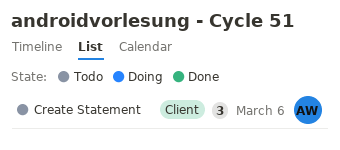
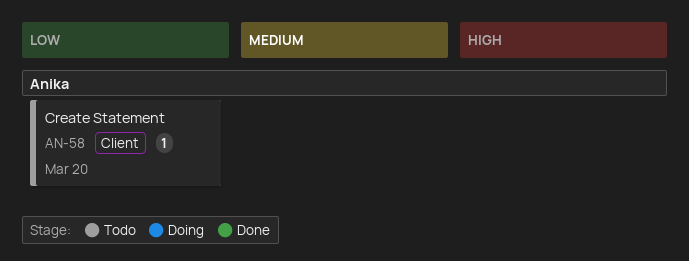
Create Statement, estimate: 3 -> 1
Create Statement, due: Mar 6 -> Mar 20

